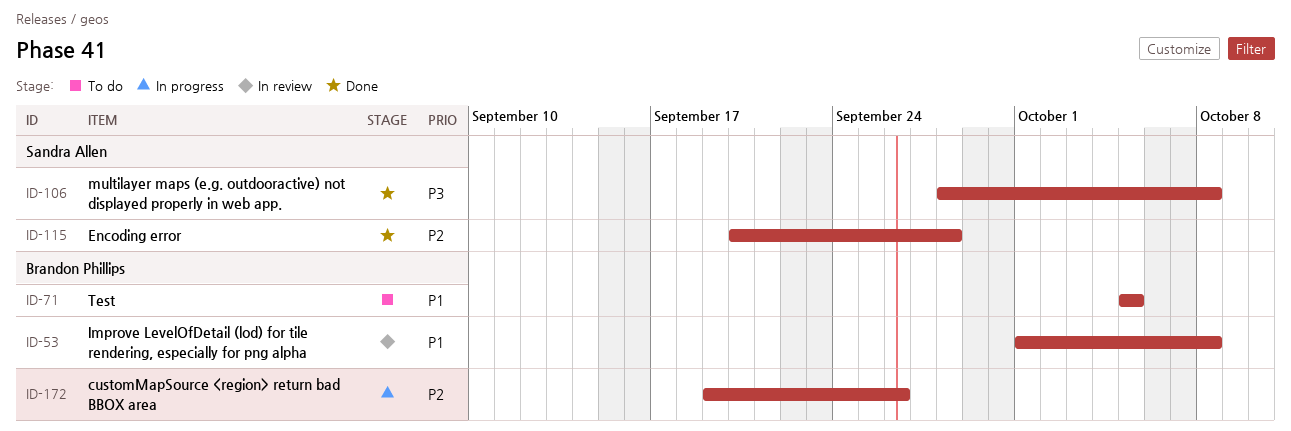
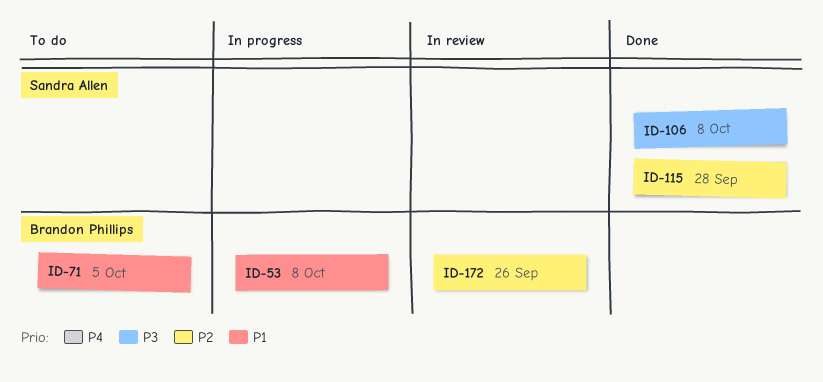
ID-53, status: In review -> In progress
ID-172, status: In progress -> In review

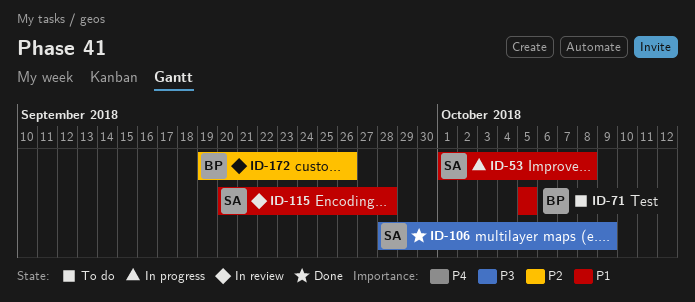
ID-53, owner: Brandon Phillips -> Sandra Allen
ID-106, due: Oct 8 -> Oct 9
ID-115, status: Done -> In review
ID-115, priority: P2 -> P1

